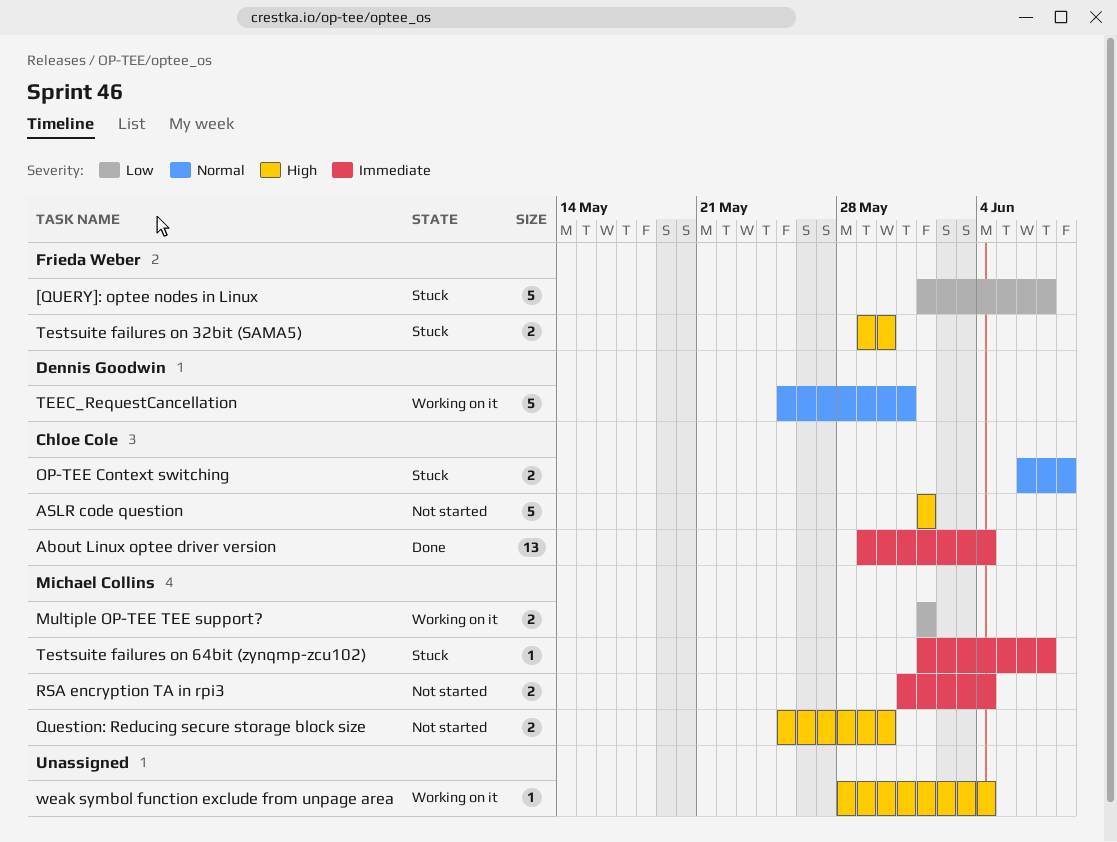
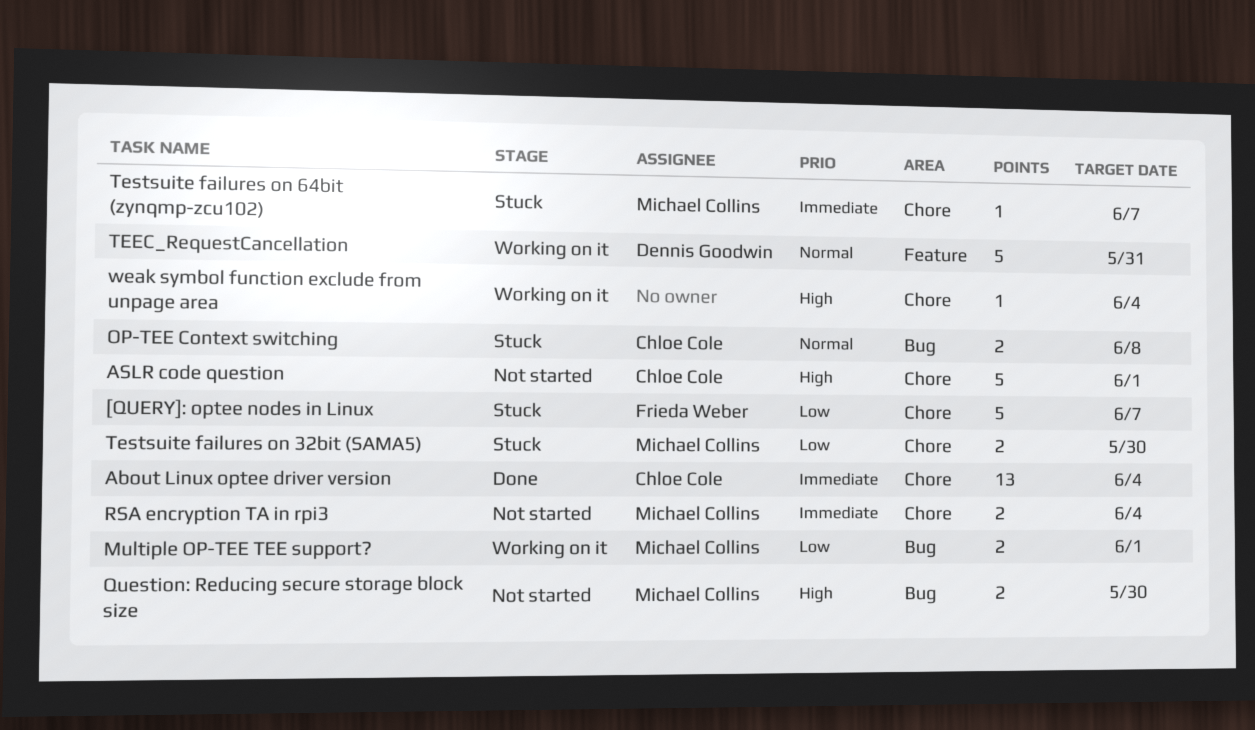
Testsuite failures on 32bit (SAMA5), owner: Frieda Weber -> Michael Collins
Testsuite failures on 32bit (SAMA5), priority: High -> Low

